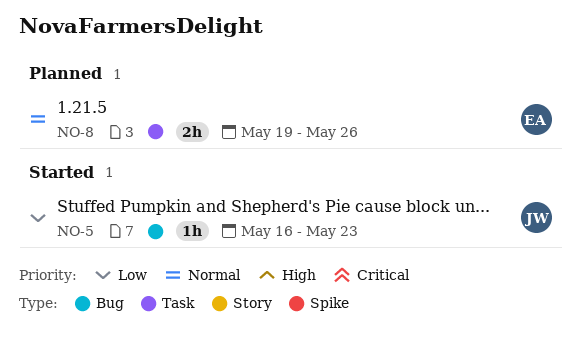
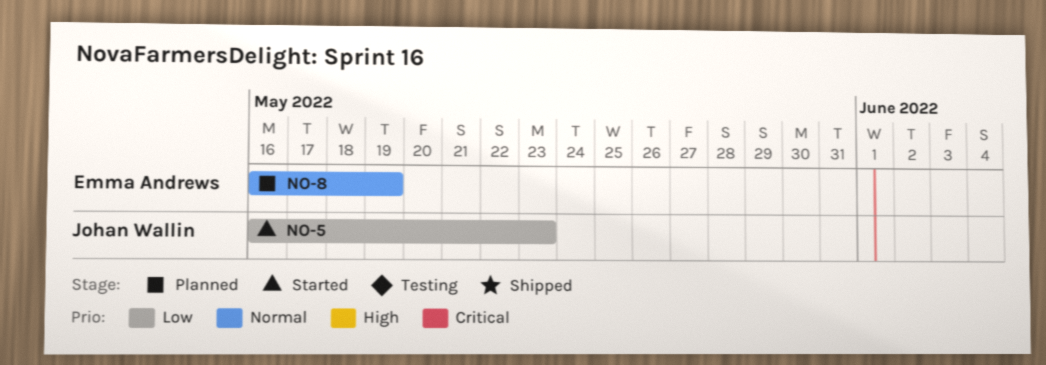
NO-8, start: May 19 -> May 16
NO-8, due: May 26 -> May 19

